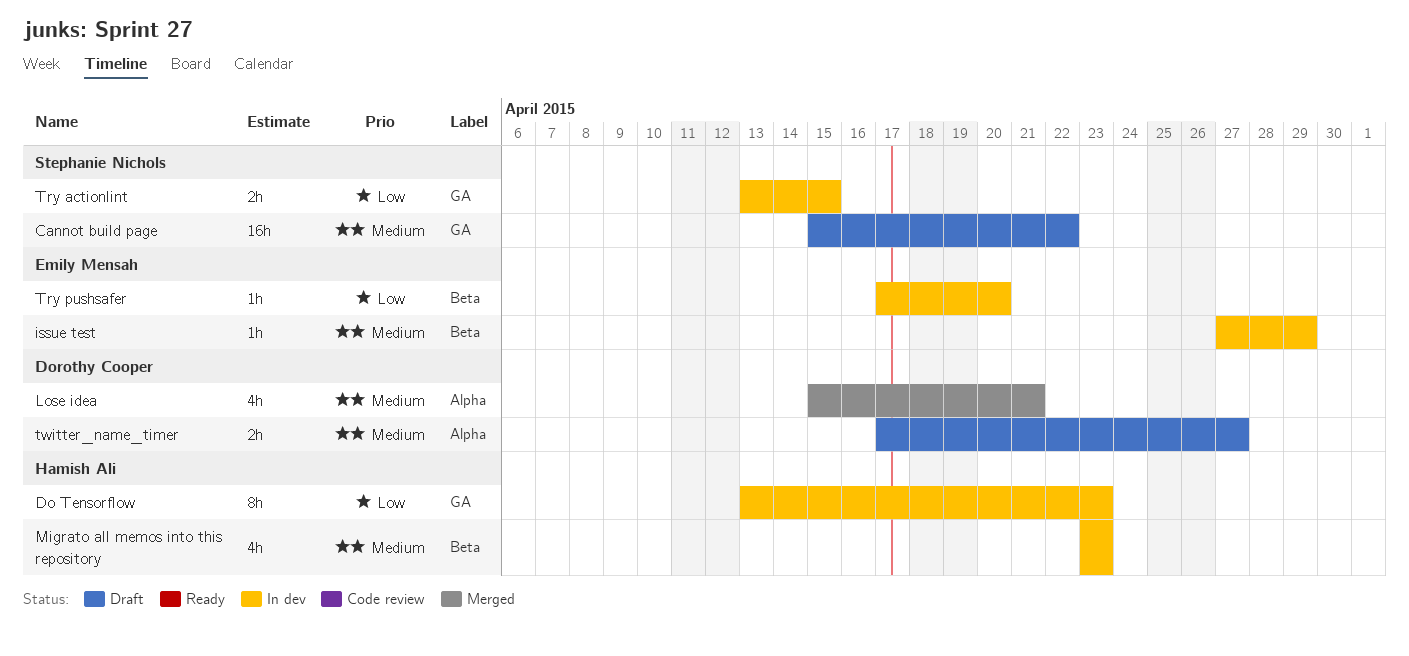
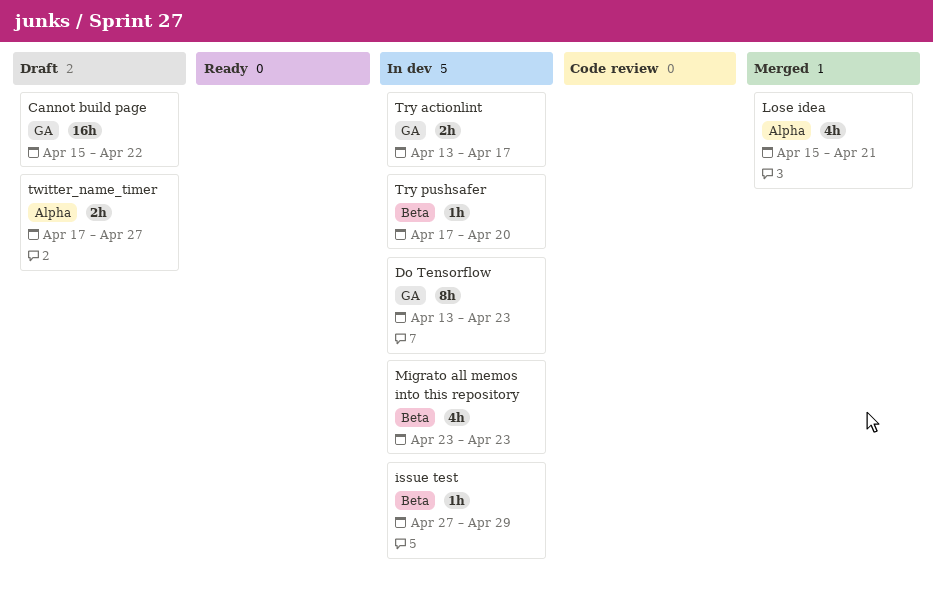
Try actionlint, due: Apr 15 -> Apr 17

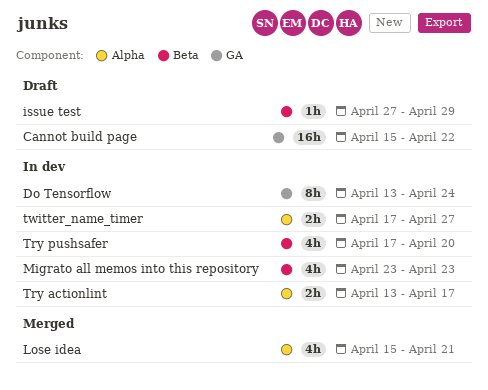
Do Tensorflow, due: Apr 23 -> Apr 24
issue test, status: In dev -> Draft
Try actionlint, label: GA -> Alpha
Try pushsafer, estimate: 1h -> 4h
twitter_name_timer, status: Draft -> In dev

